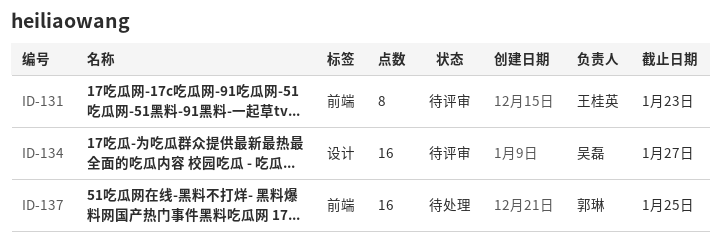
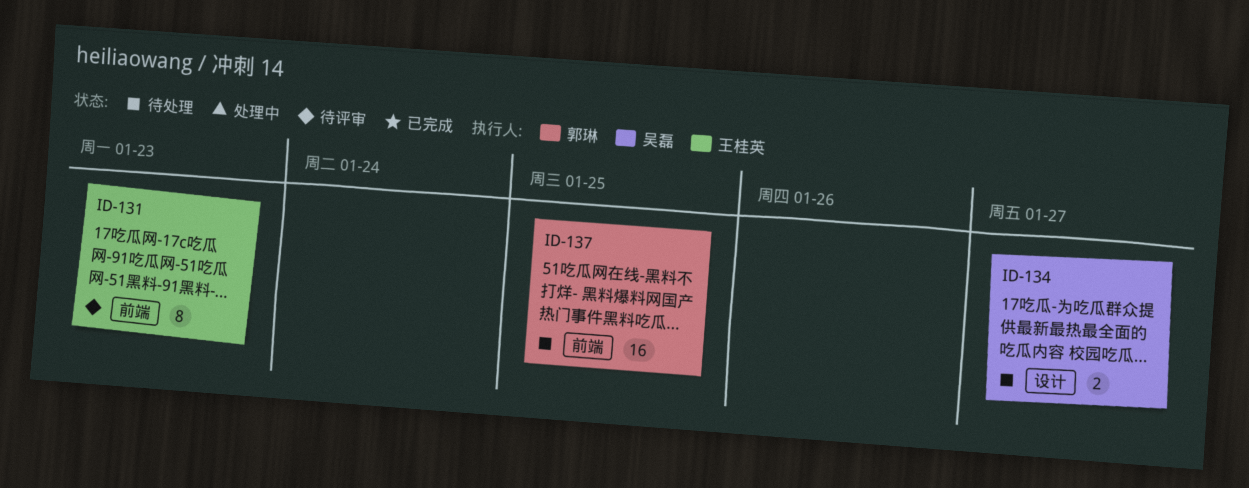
ID-134, status: 待评审 -> 待处理
ID-134, estimate: 16 -> 2

